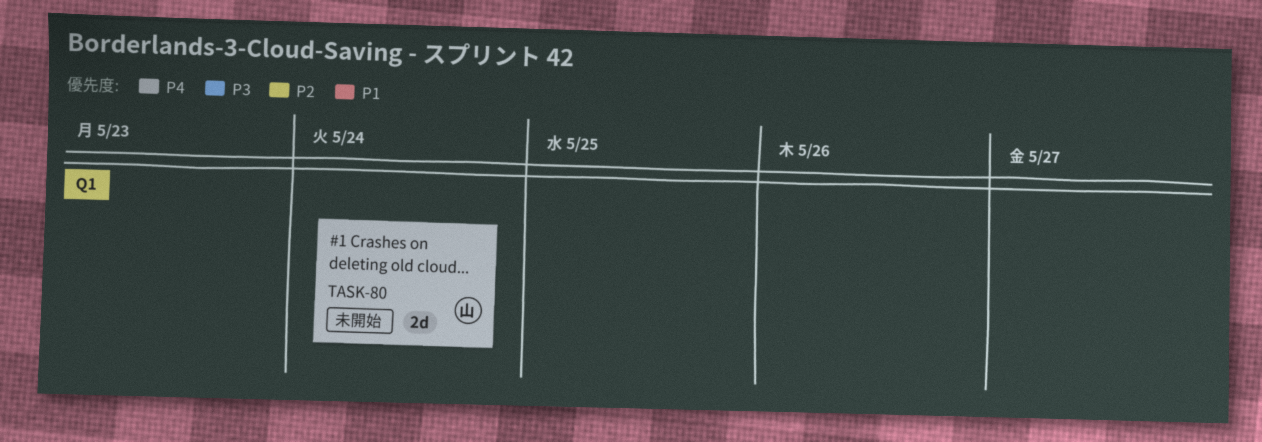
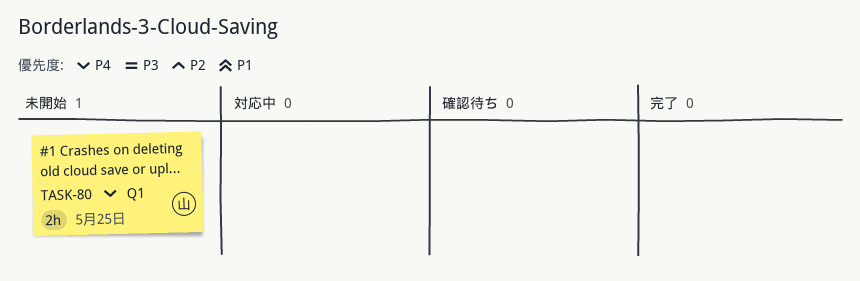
TASK-80, estimate: 2d -> 2h
TASK-80, due: May 24 -> May 25

